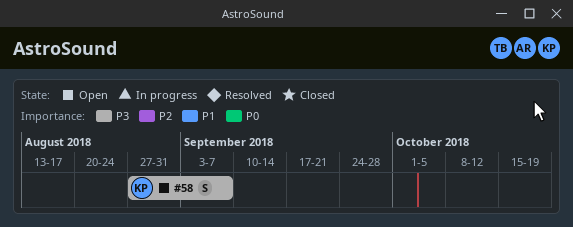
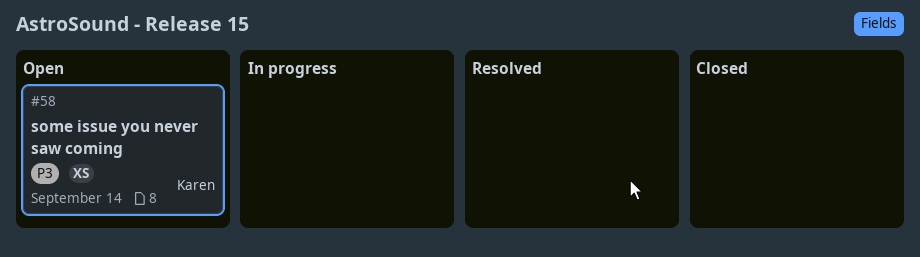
#58, estimate: S -> XS
#58, due: Sep 7 -> Sep 14

